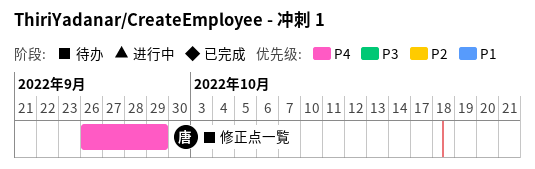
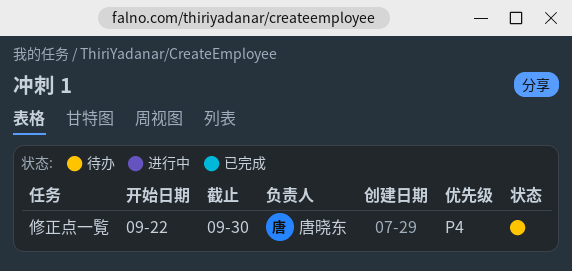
修正点一覧, start: Sep 26 -> Sep 22
修正点一覧, due: Sep 29 -> Sep 30

